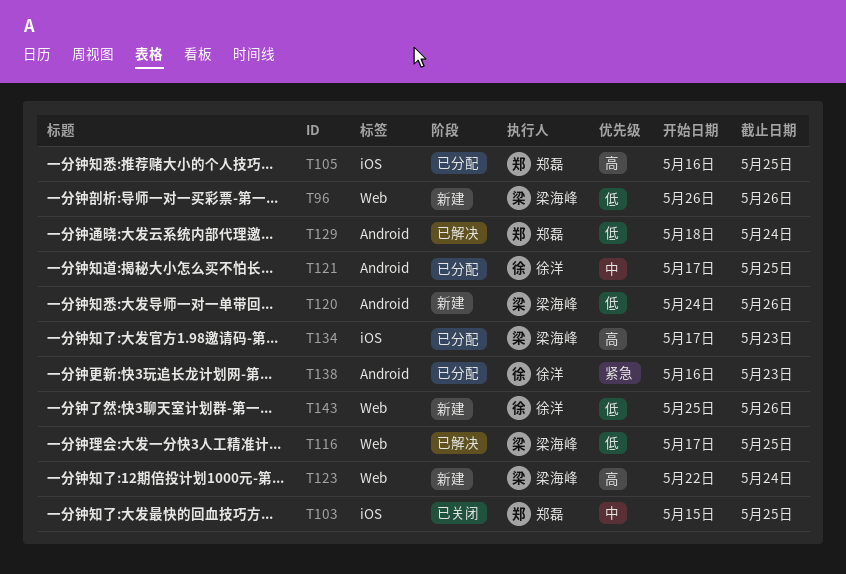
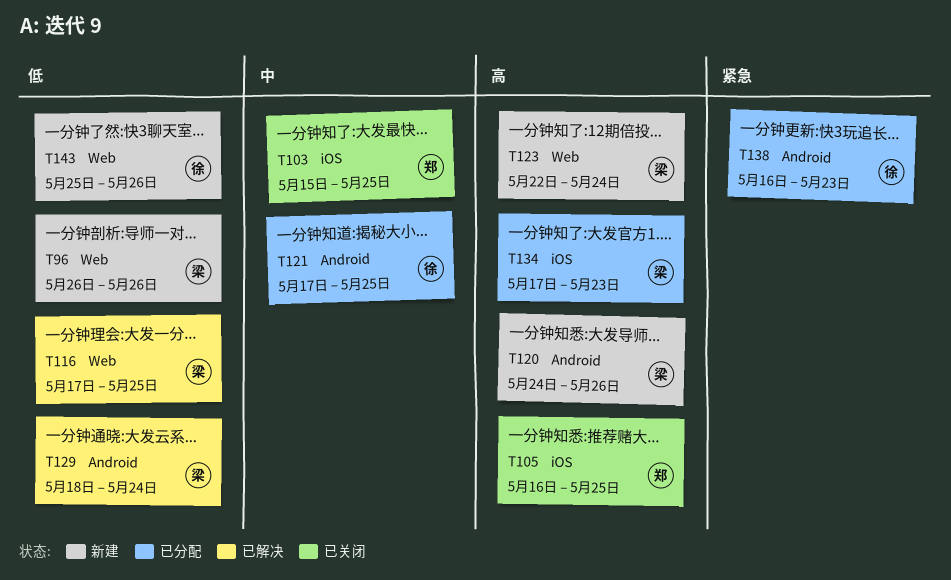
T105, status: 已分配 -> 已关闭
T120, priority: 低 -> 高
T129, owner: 郑磊 -> 梁海峰

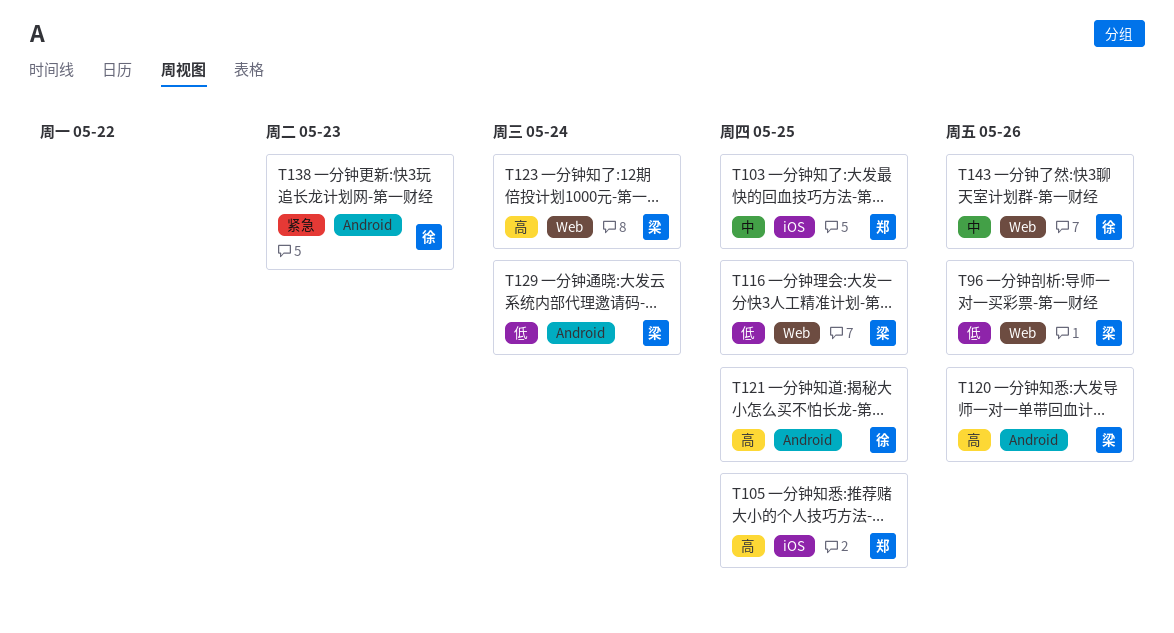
T121, priority: 中 -> 高
T134: present -> none
T143, priority: 低 -> 中

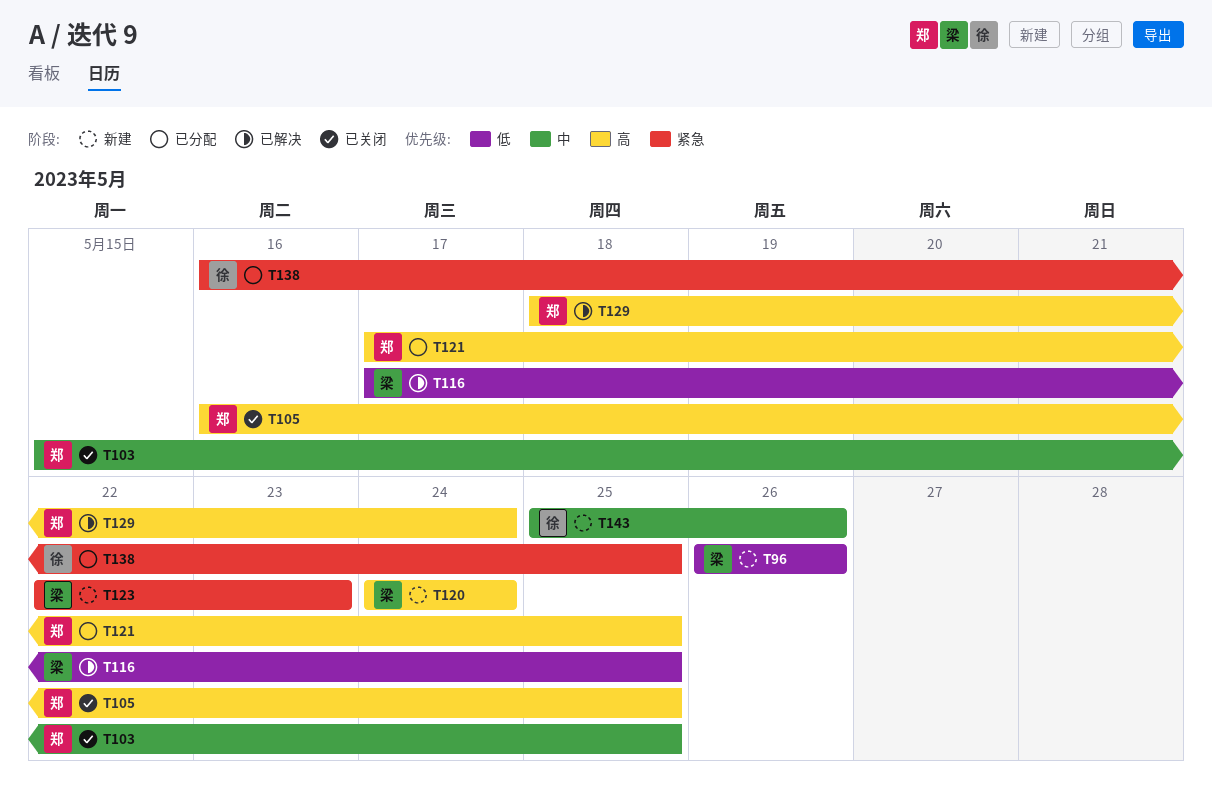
T120, due: May 26 -> May 24
T121, owner: 徐 -> 郑
T123, priority: 高 -> 紧急
T123, due: May 24 -> May 23
T129, owner: 梁 -> 郑
T129, priority: 低 -> 高
T138, due: May 23 -> May 25

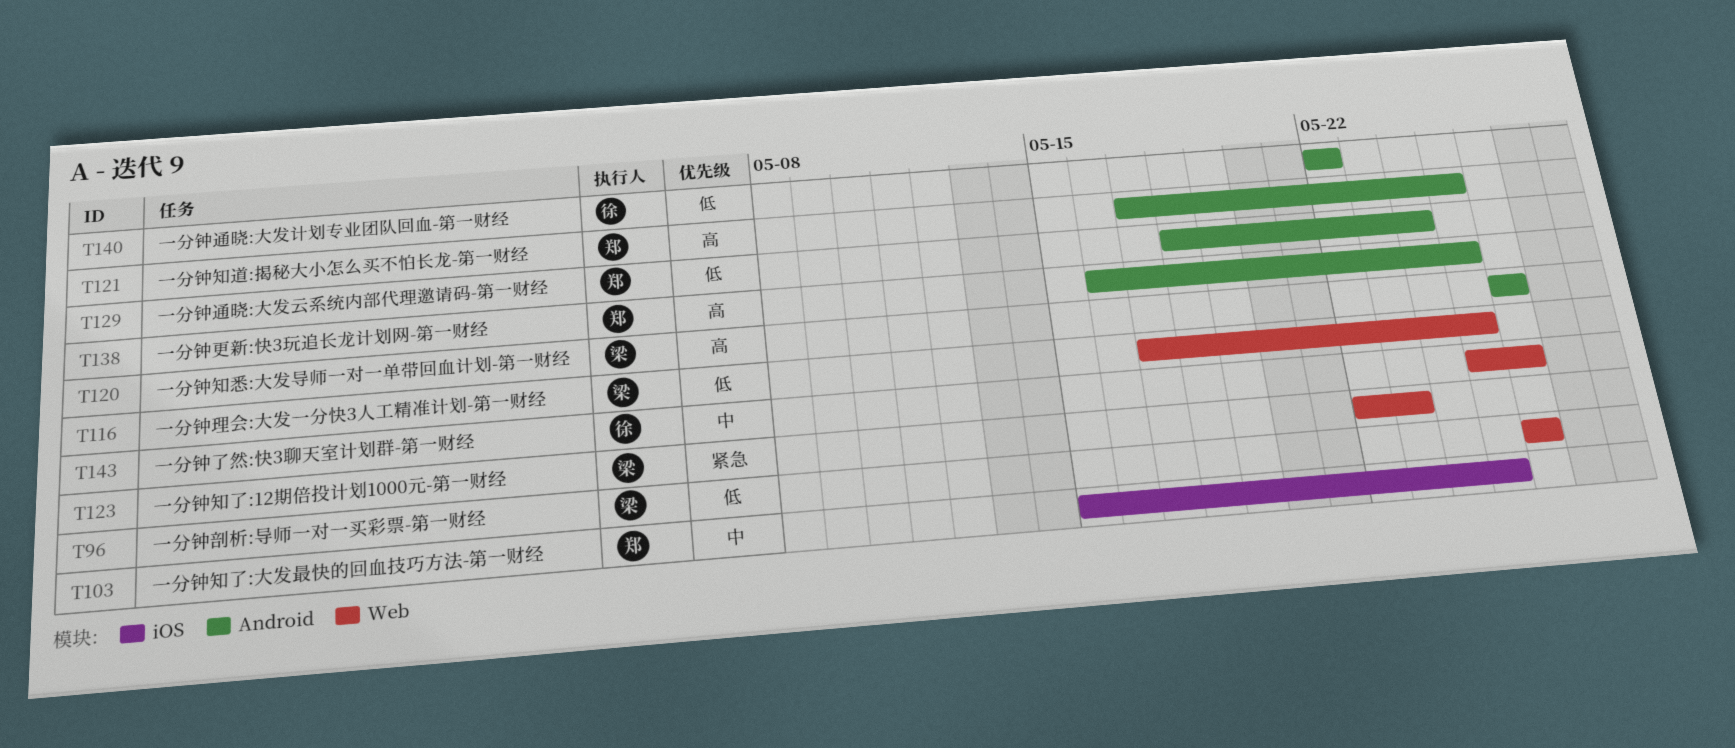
T105: present -> none
T120, start: May 24 -> May 26
T120, due: May 24 -> May 26
T129, priority: 高 -> 低
T138, owner: 徐 -> 郑
T138, priority: 紧急 -> 高
T140: none -> present

